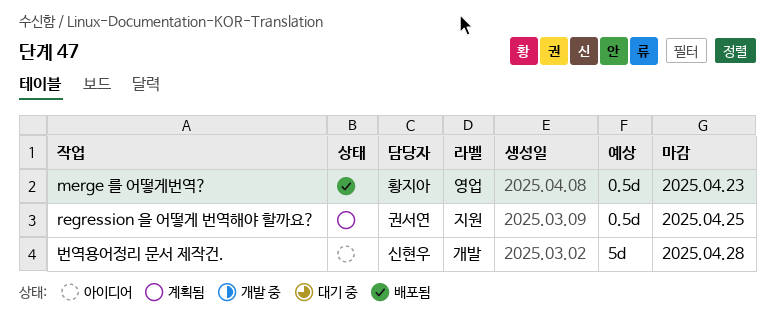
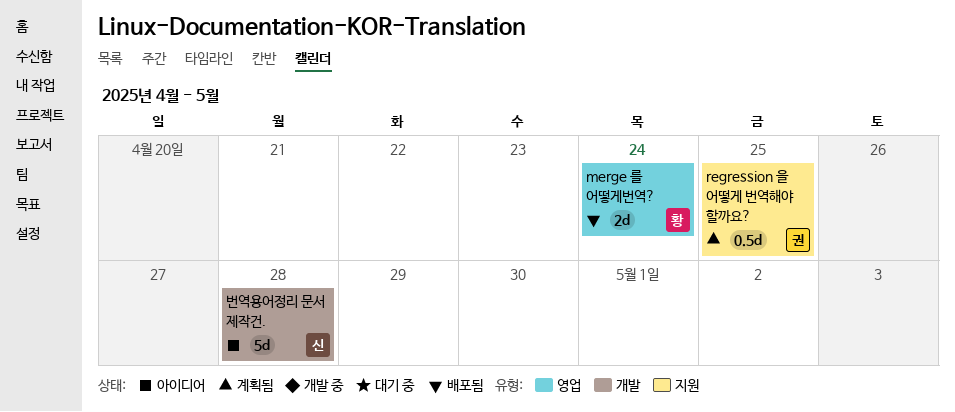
merge 를 어떻게번역?, estimate: 0.5d -> 2d
merge 를 어떻게번역?, due: Apr 23 -> Apr 24

